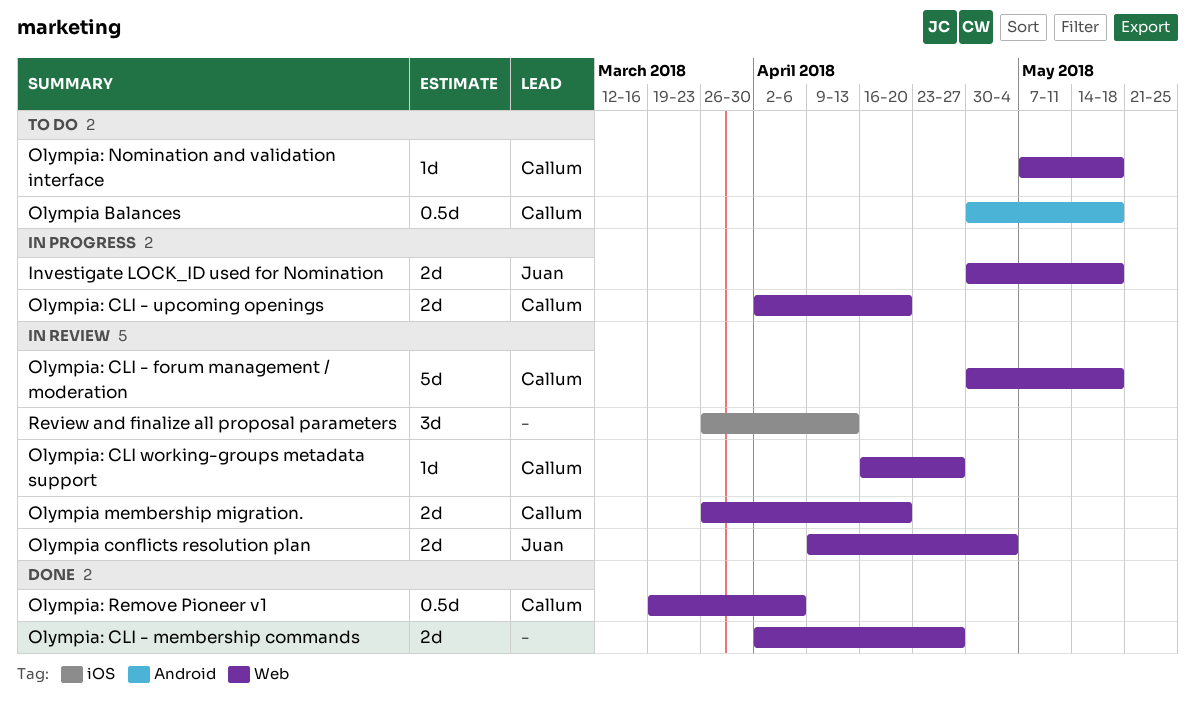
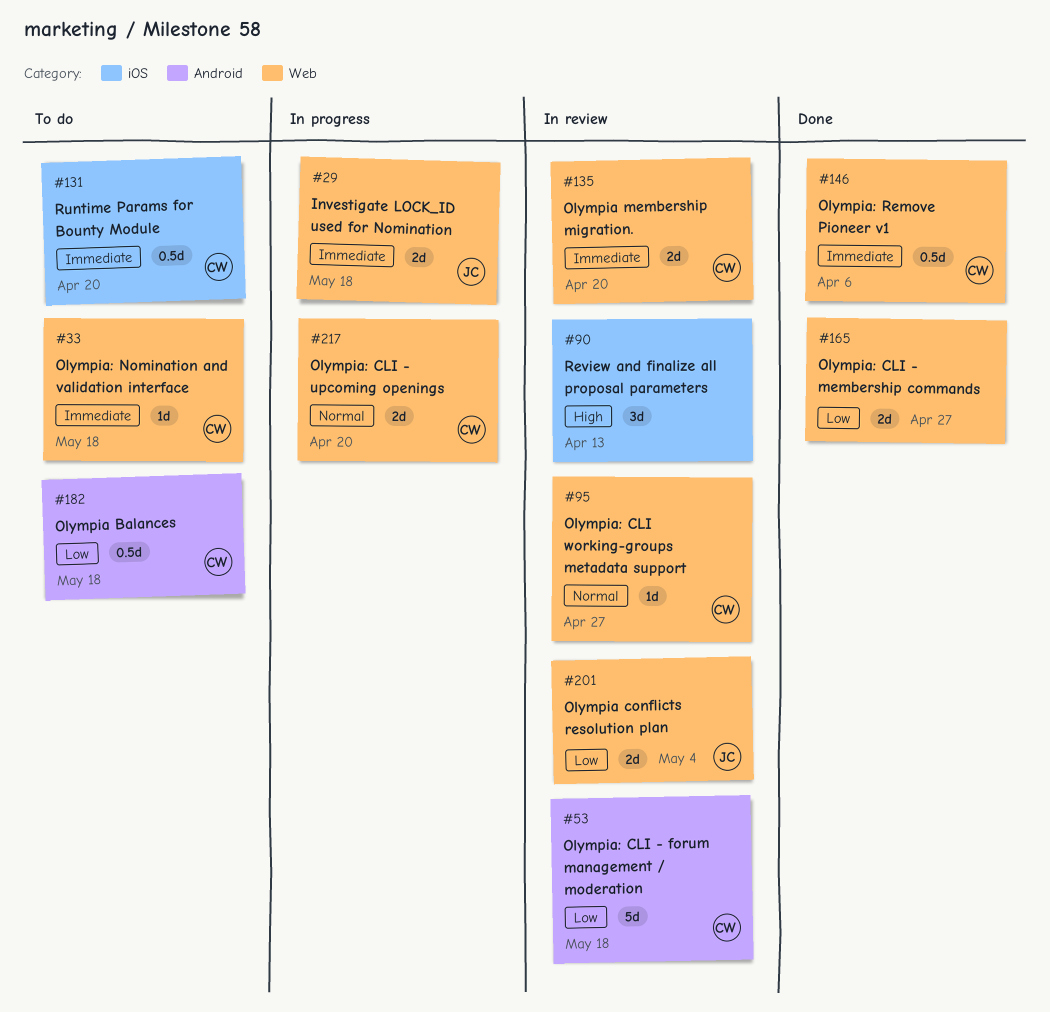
Olympia: CLI - forum management / moderation, label: Web -> Android
Runtime Params for Bounty Module: none -> present

